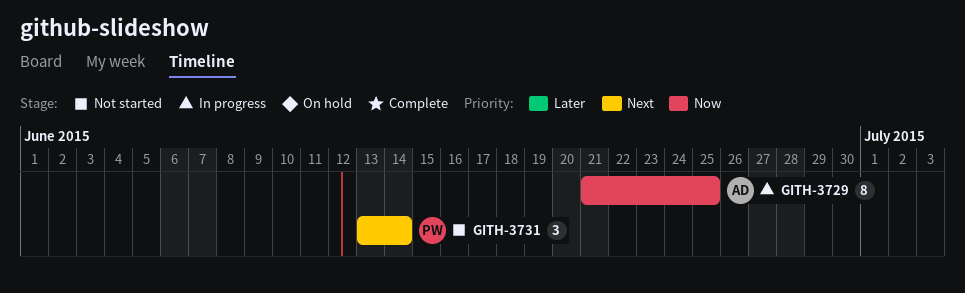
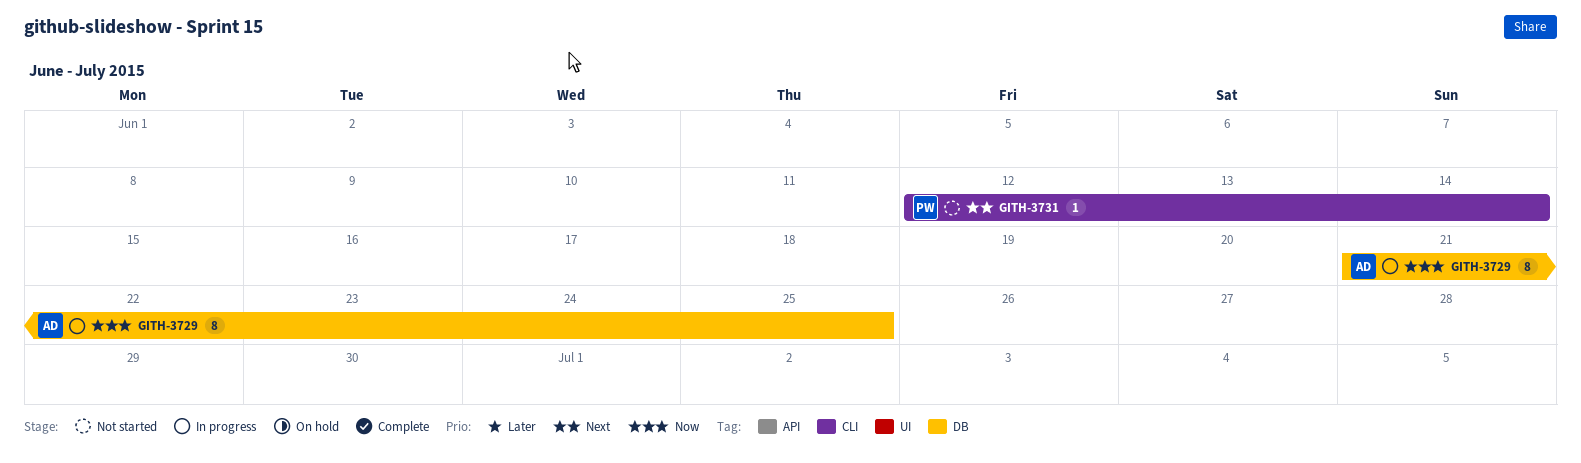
GITH-3731, estimate: 3 -> 1
GITH-3731, start: Jun 13 -> Jun 12

